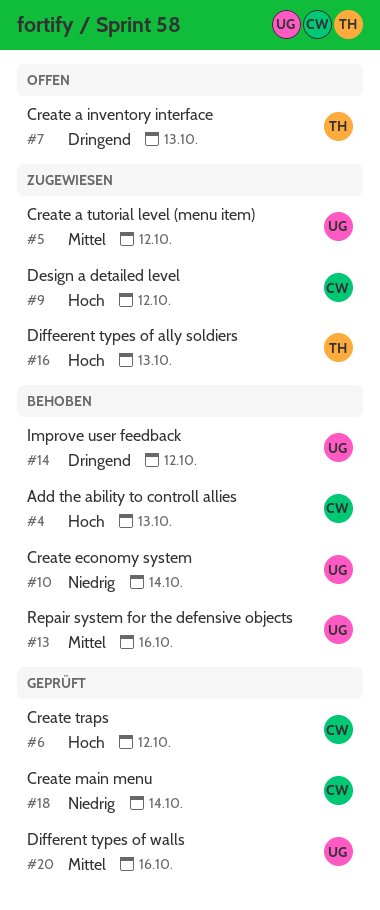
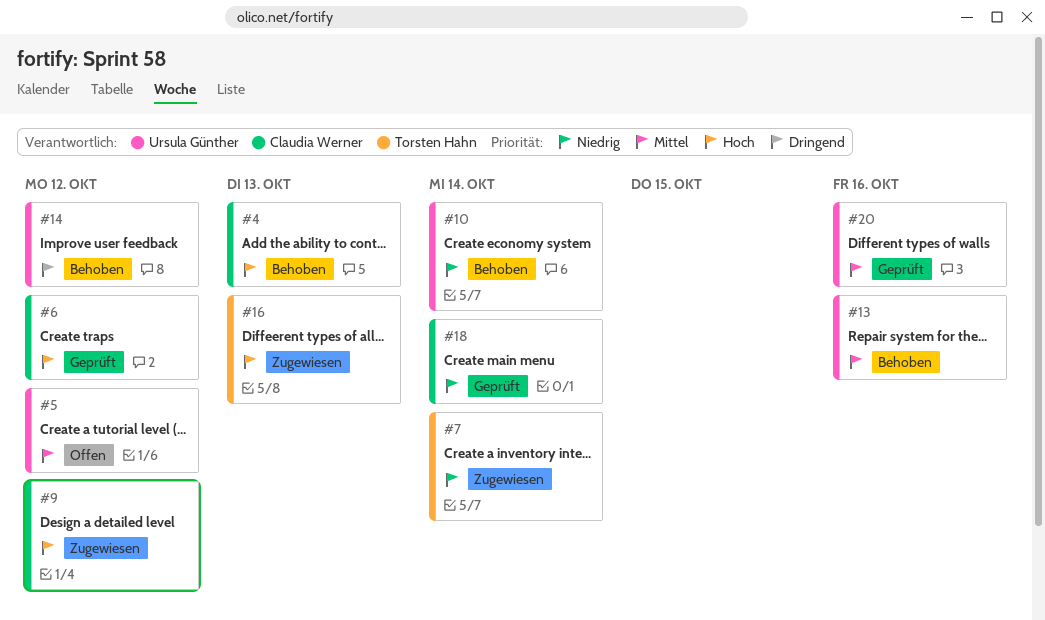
#5, status: Zugewiesen -> Offen
#7, status: Offen -> Zugewiesen
#7, priority: Dringend -> Niedrig
#7, due: Oct 13 -> Oct 14

